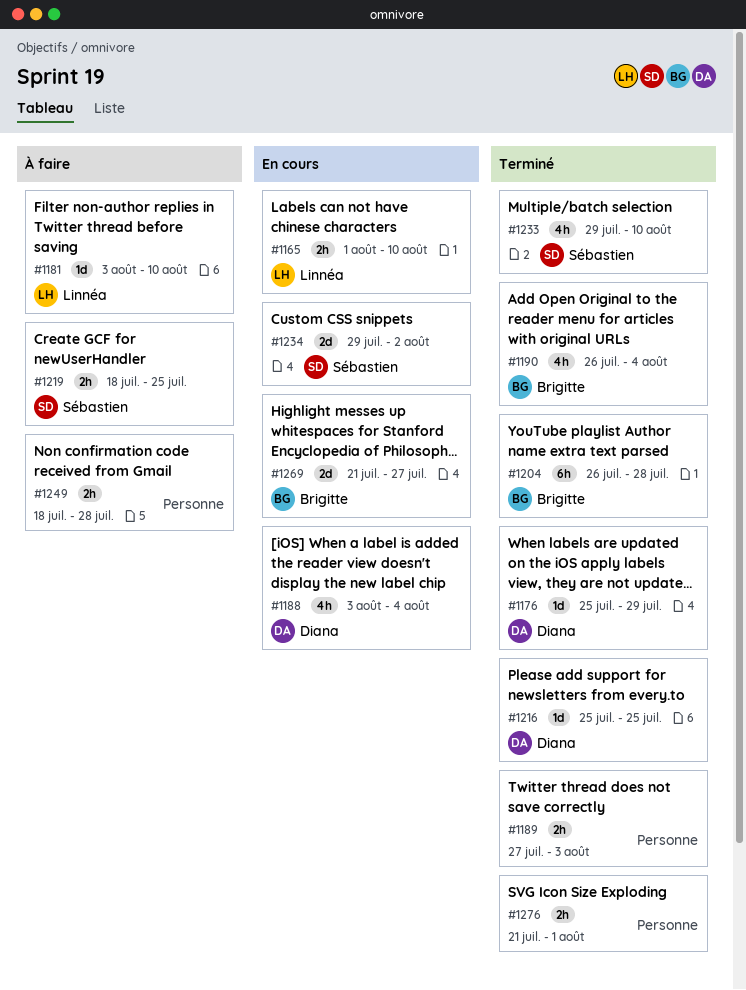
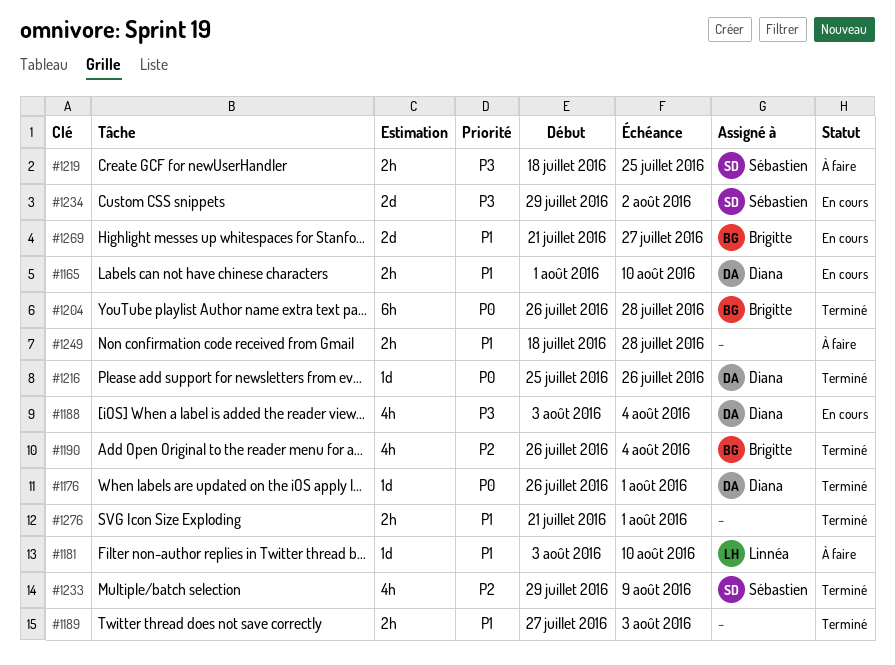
#1165, owner: Linnéa -> Diana
#1176, start: Jul 25 -> Jul 26
#1176, due: Jul 29 -> Aug 1
#1216, due: Jul 25 -> Jul 26
#1233, due: Aug 10 -> Aug 9

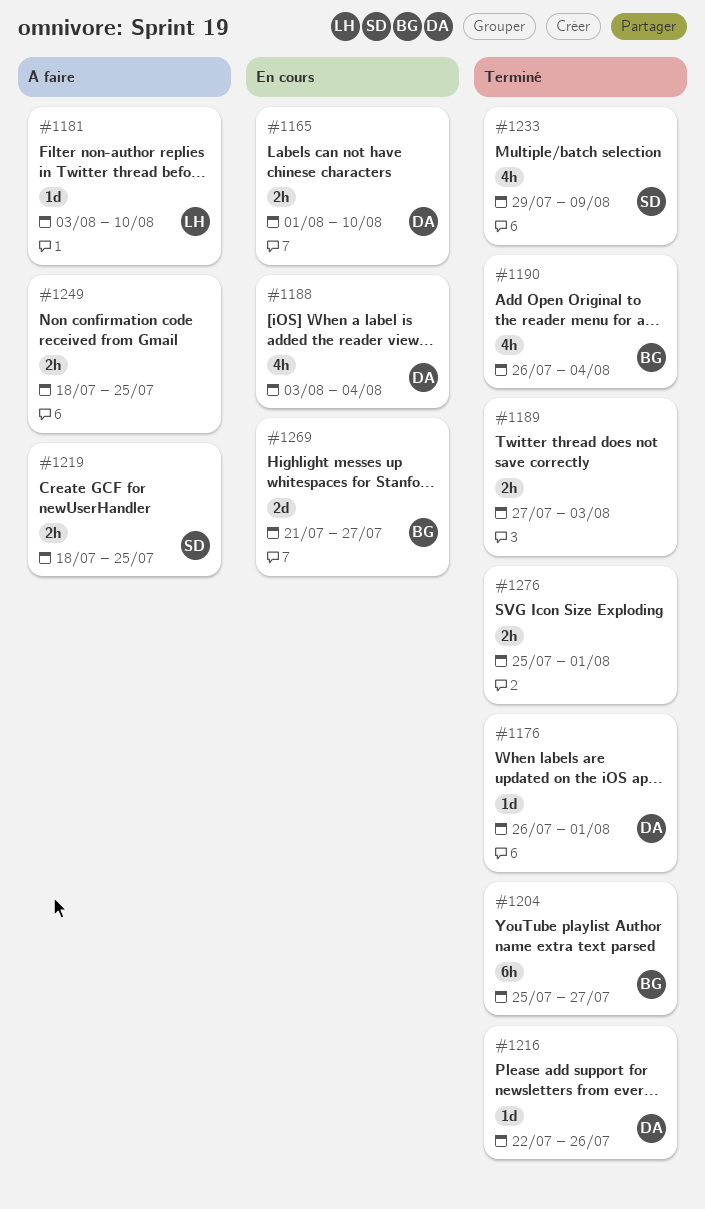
#1204, start: Jul 26 -> Jul 25
#1204, due: Jul 28 -> Jul 27
#1216, start: Jul 25 -> Jul 22
#1234: present -> none
#1249, due: Jul 28 -> Jul 25
#1276, start: Jul 21 -> Jul 25

